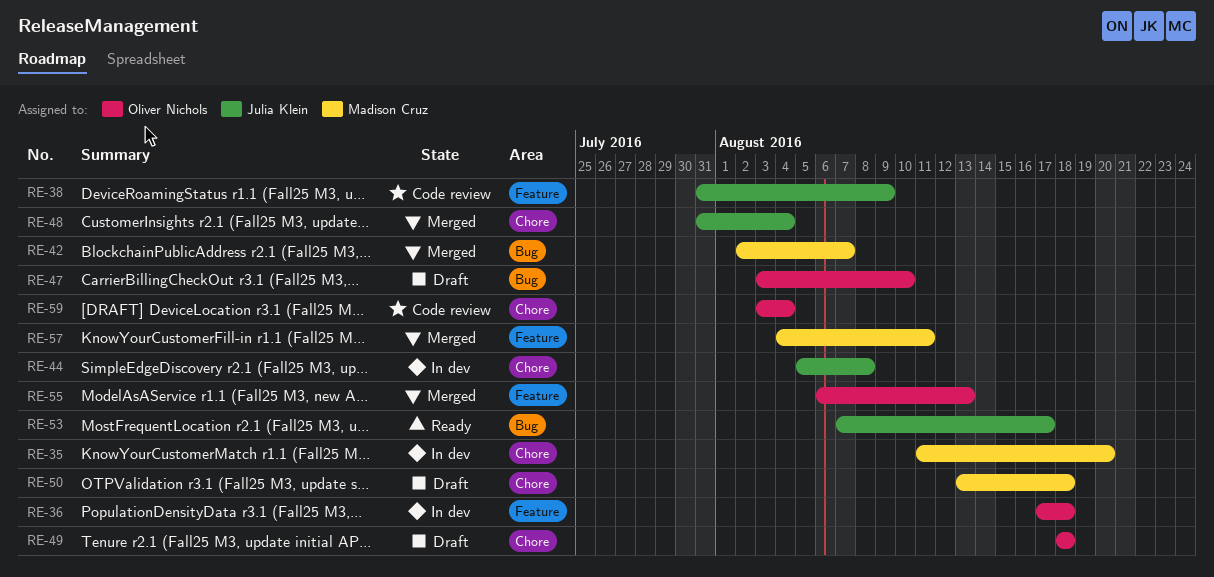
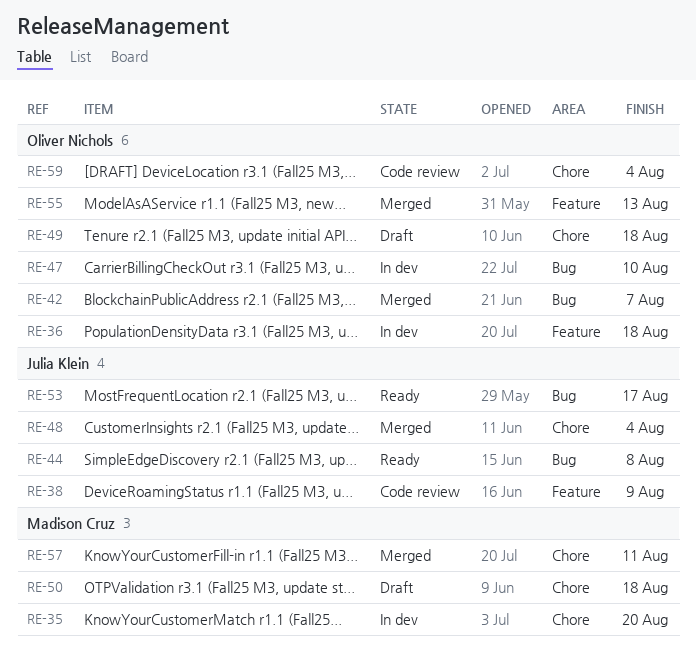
RE-42, owner: Madison Cruz -> Oliver Nichols
RE-44, status: In dev -> Ready
RE-44, label: Chore -> Bug
RE-47, status: Draft -> In dev
RE-57, label: Feature -> Chore

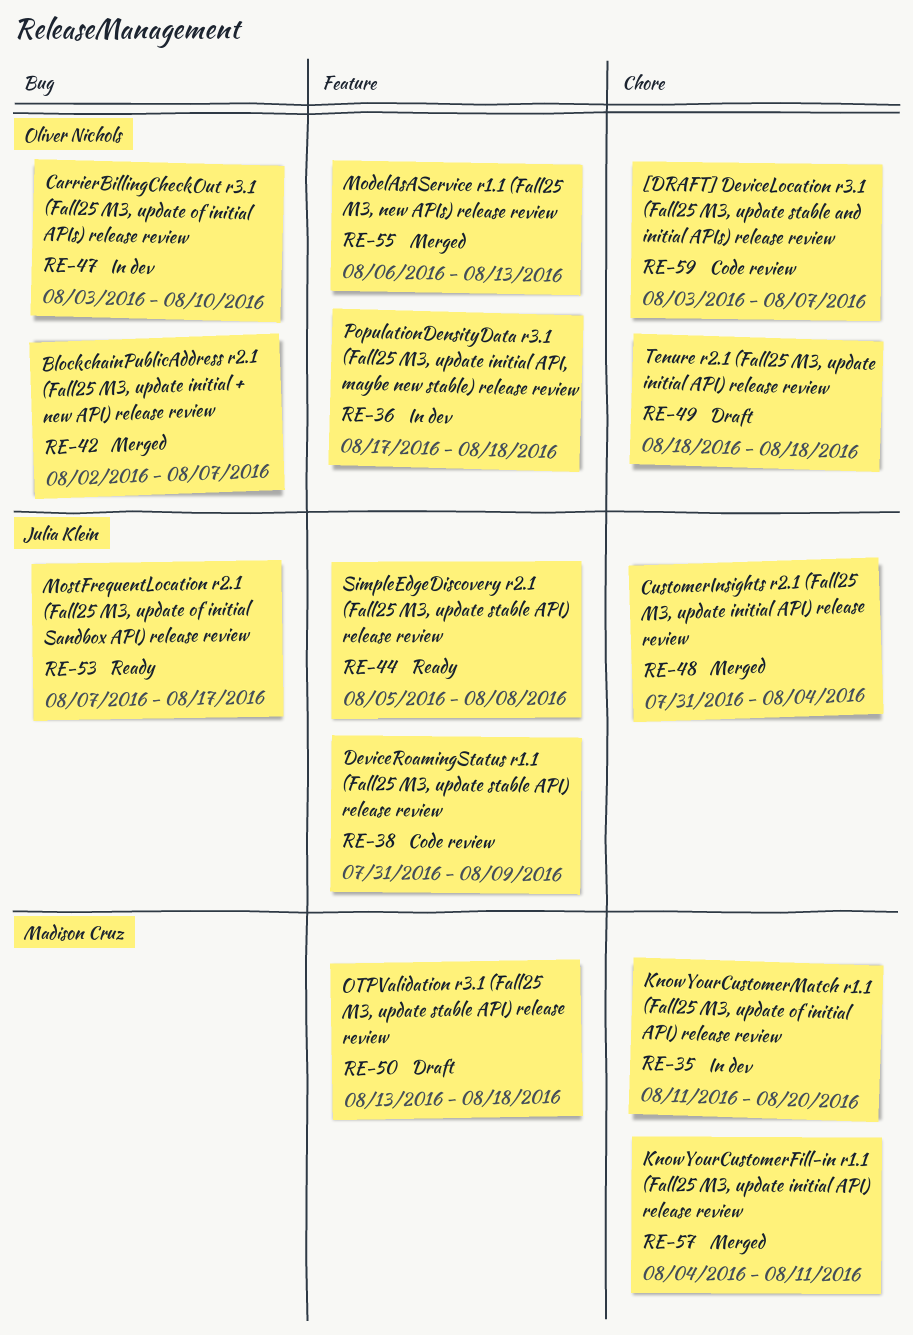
RE-44, label: Bug -> Feature
RE-50, label: Chore -> Feature
RE-59, due: Aug 4 -> Aug 7

